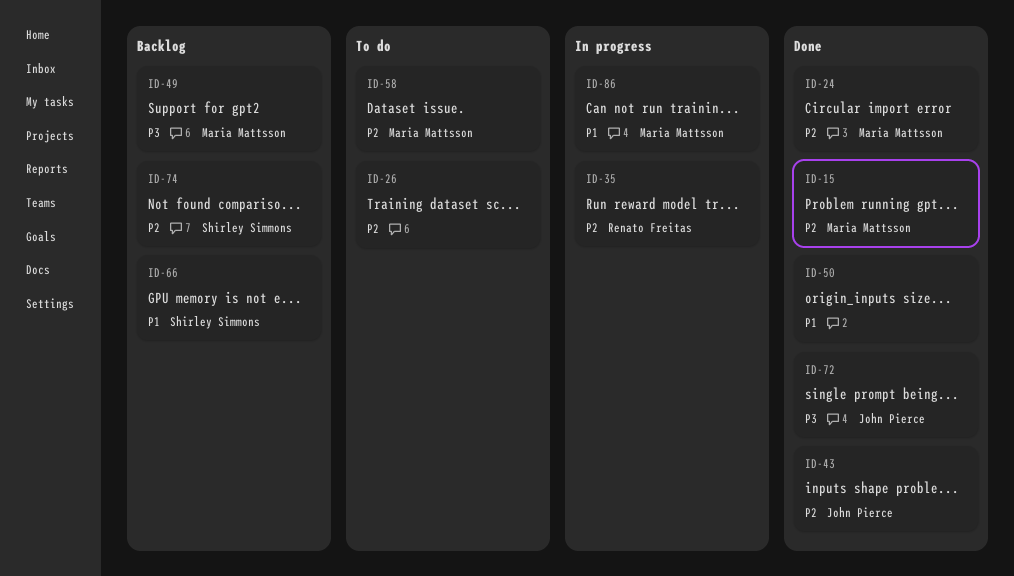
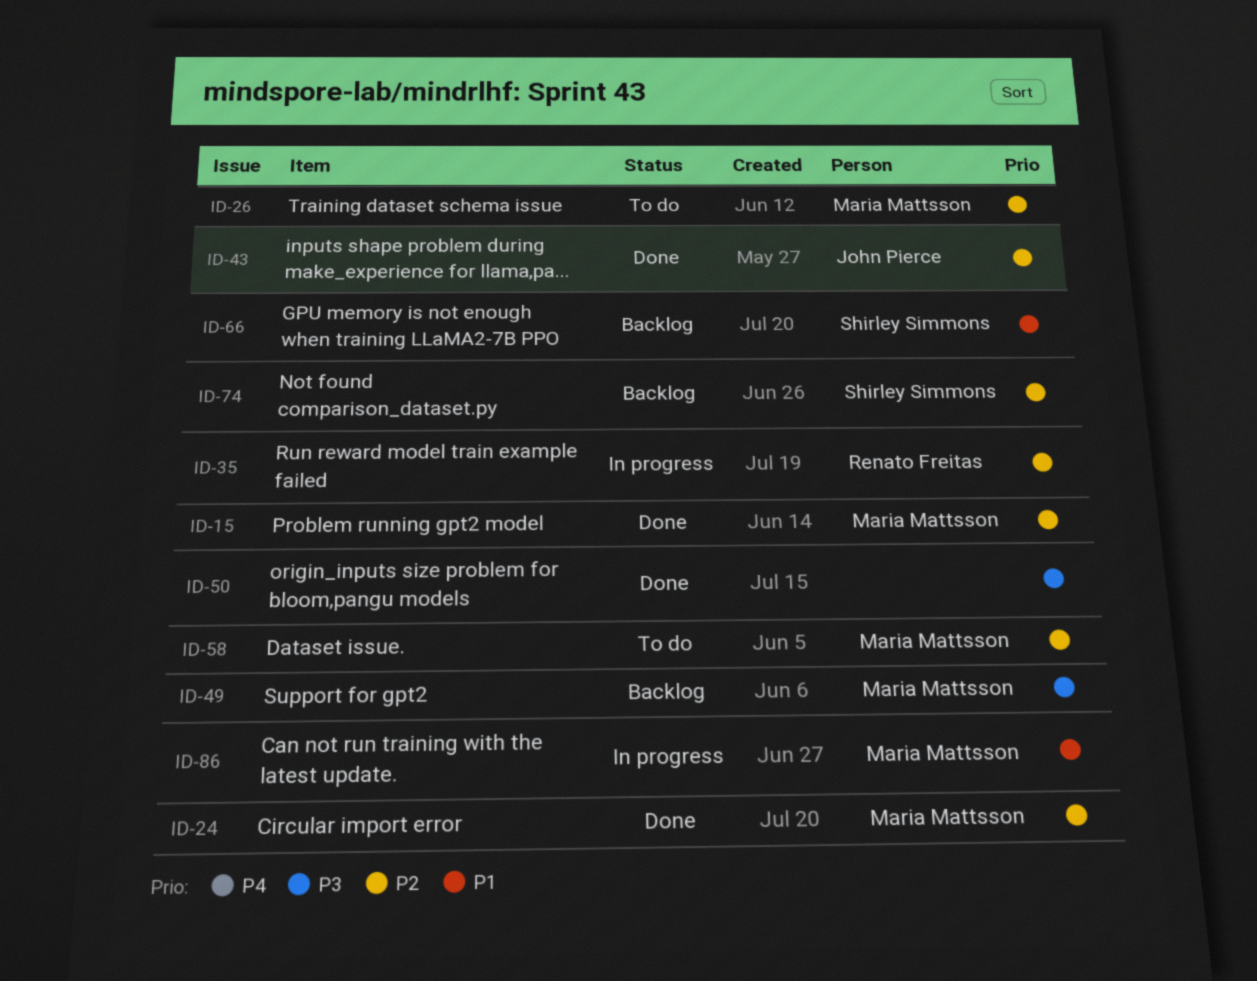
ID-26, owner: none -> Maria Mattsson
ID-50, priority: P1 -> P3
ID-72: present -> none

